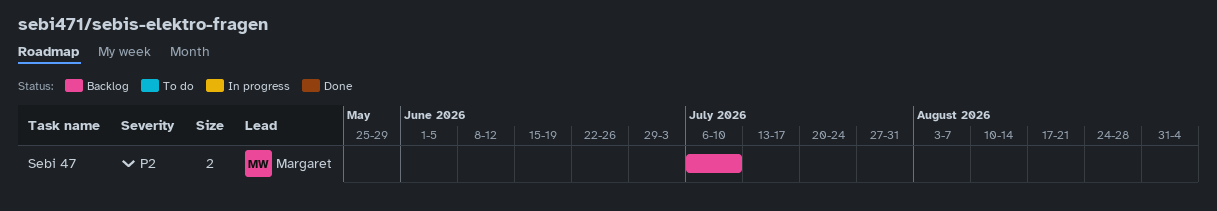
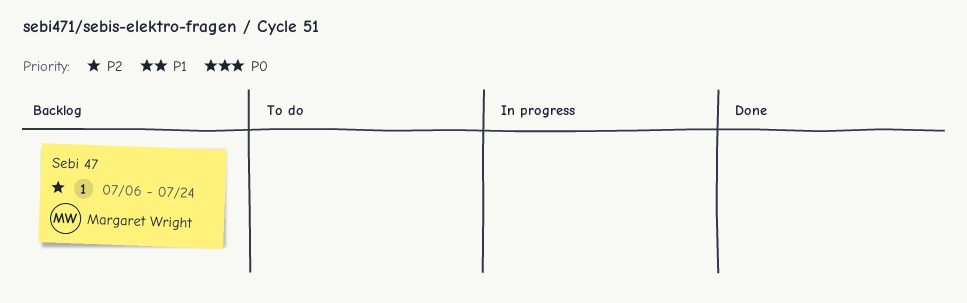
Sebi 47, estimate: 2 -> 1
Sebi 47, due: Jul 10 -> Jul 24

